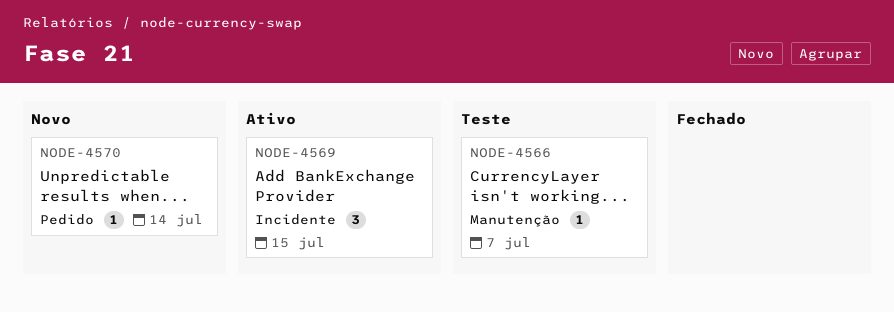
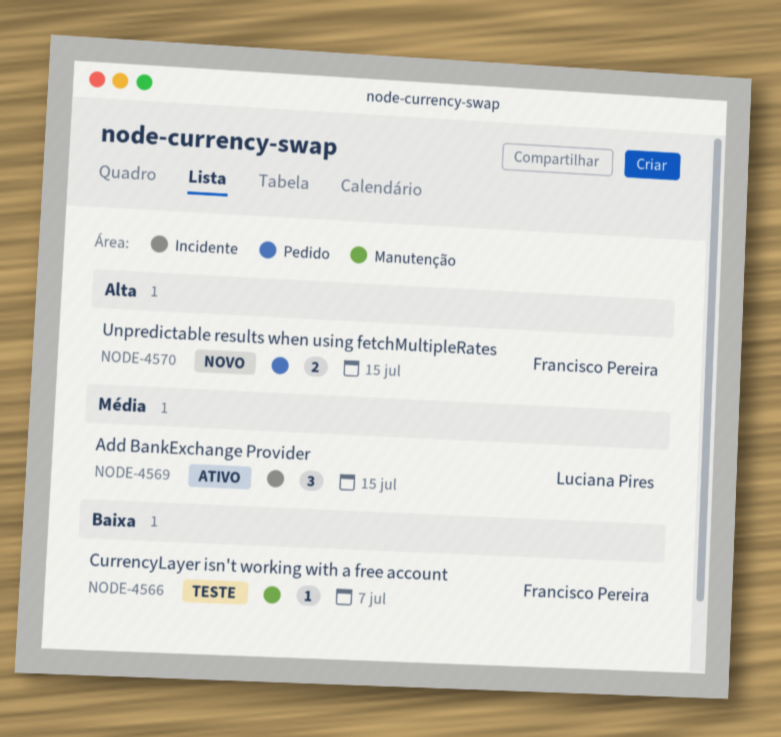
NODE-4570, estimate: 1 -> 2
NODE-4570, due: Jul 14 -> Jul 15

